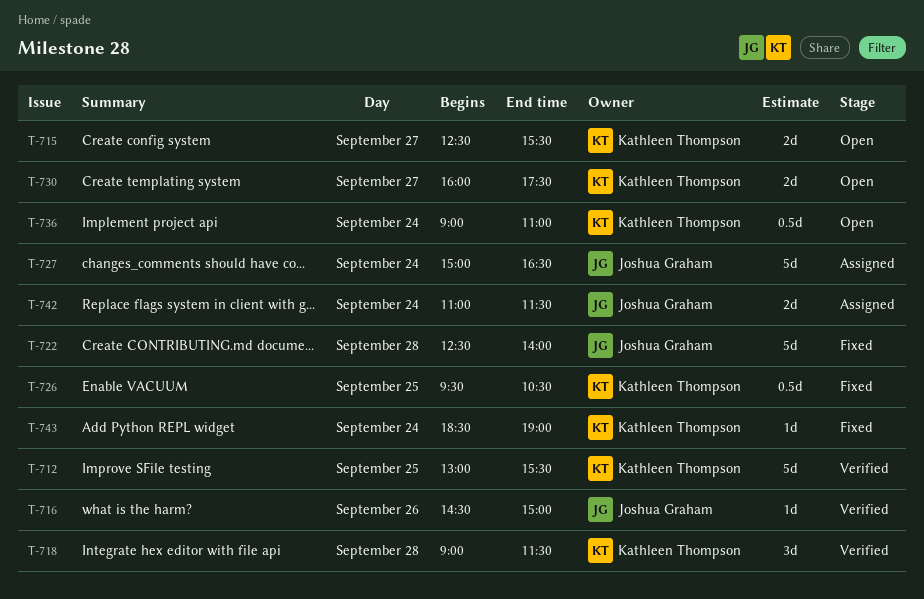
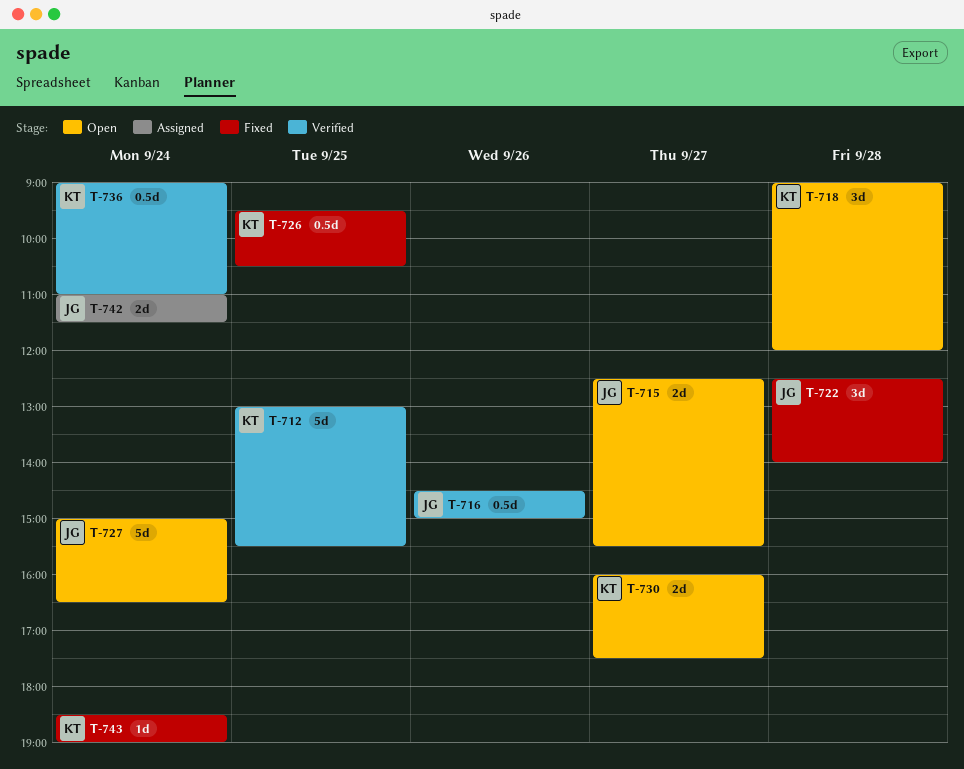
T-715, owner: Kathleen Thompson -> Joshua Graham
T-716, estimate: 1d -> 0.5d
T-718, status: Verified -> Open
T-718, ends: 11:30 -> 12:00
T-722, estimate: 5d -> 3d
T-727, status: Assigned -> Open
T-736, status: Open -> Verified

